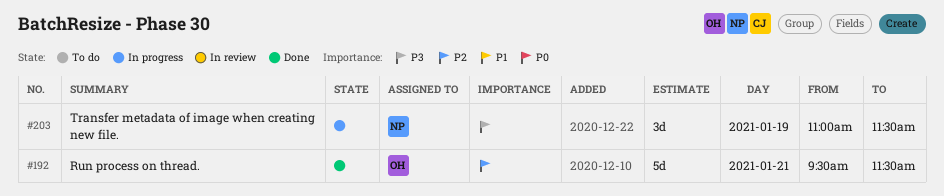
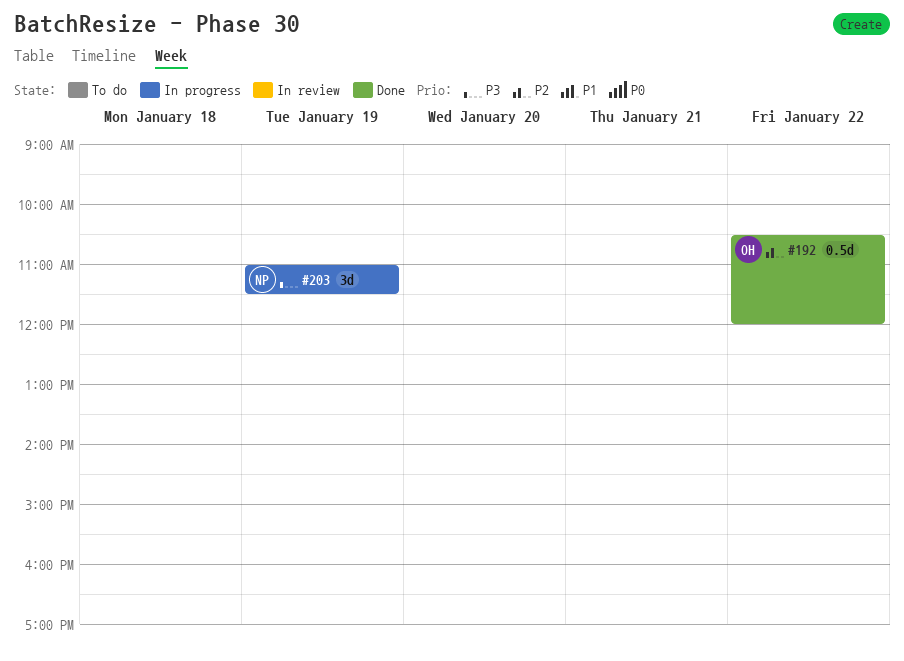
#192, estimate: 5d -> 0.5d
#192, day: Jan 21 -> Jan 22
#192, begins: 09:30 -> 10:30
#192, ends: 11:30 -> 12:00

